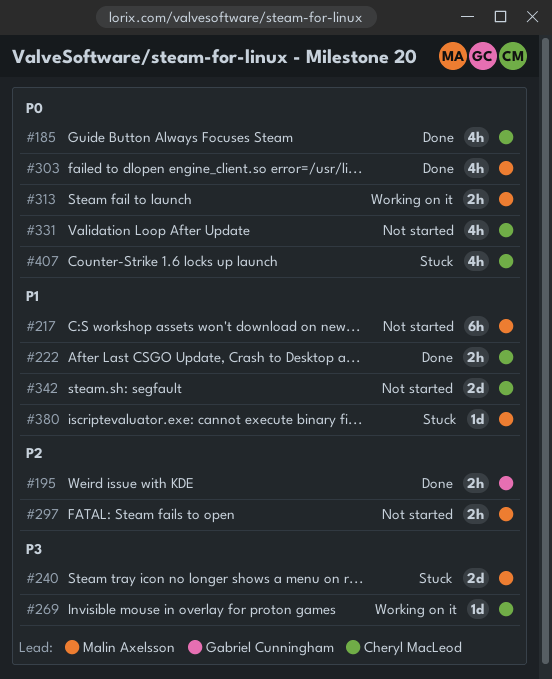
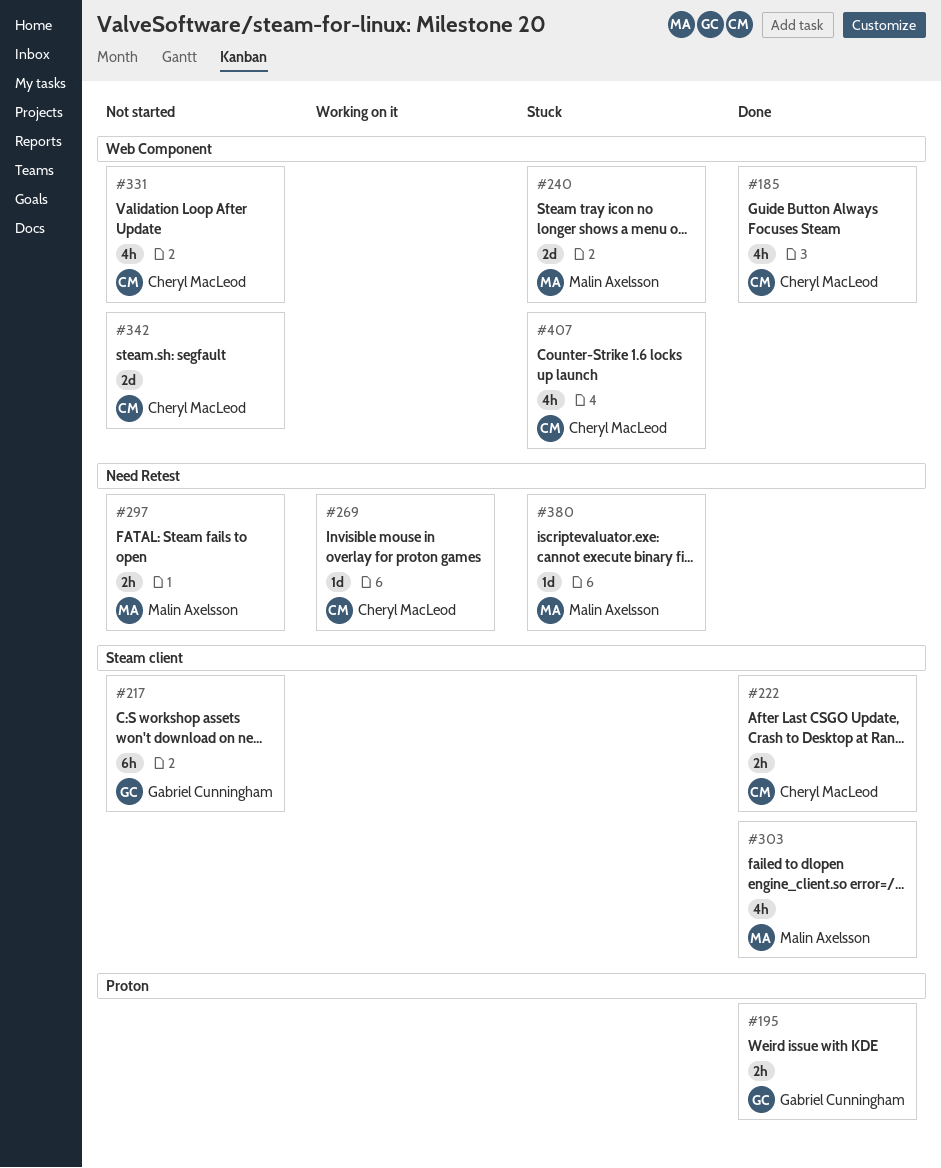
#217, owner: Malin Axelsson -> Gabriel Cunningham
#313: present -> none

